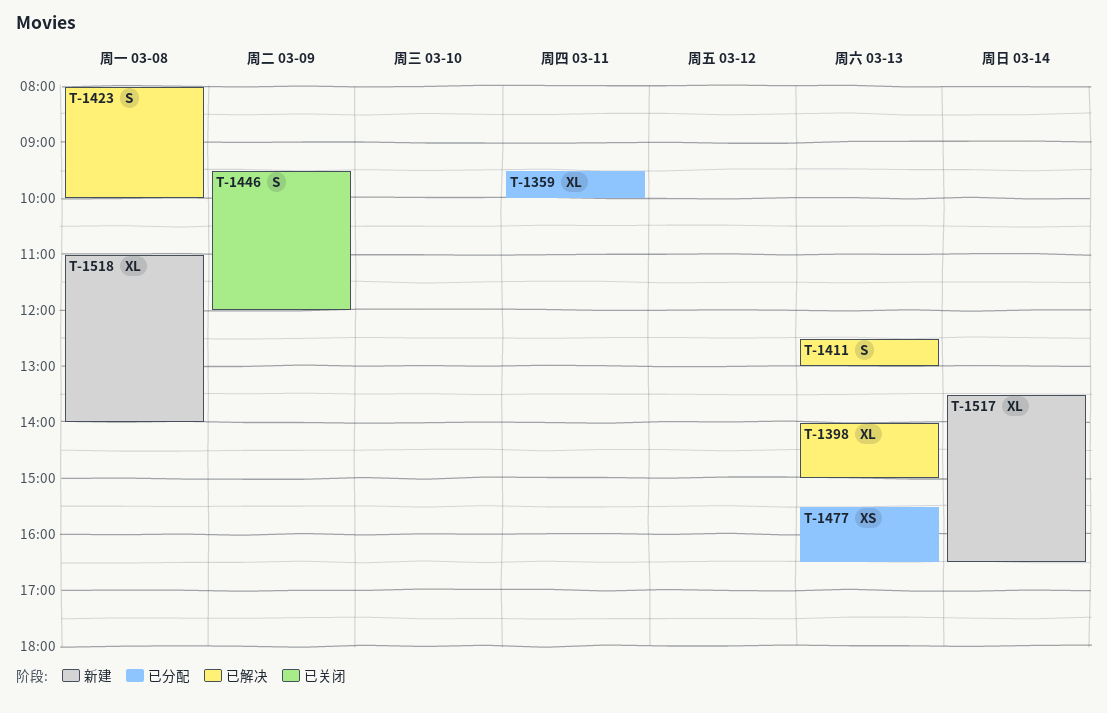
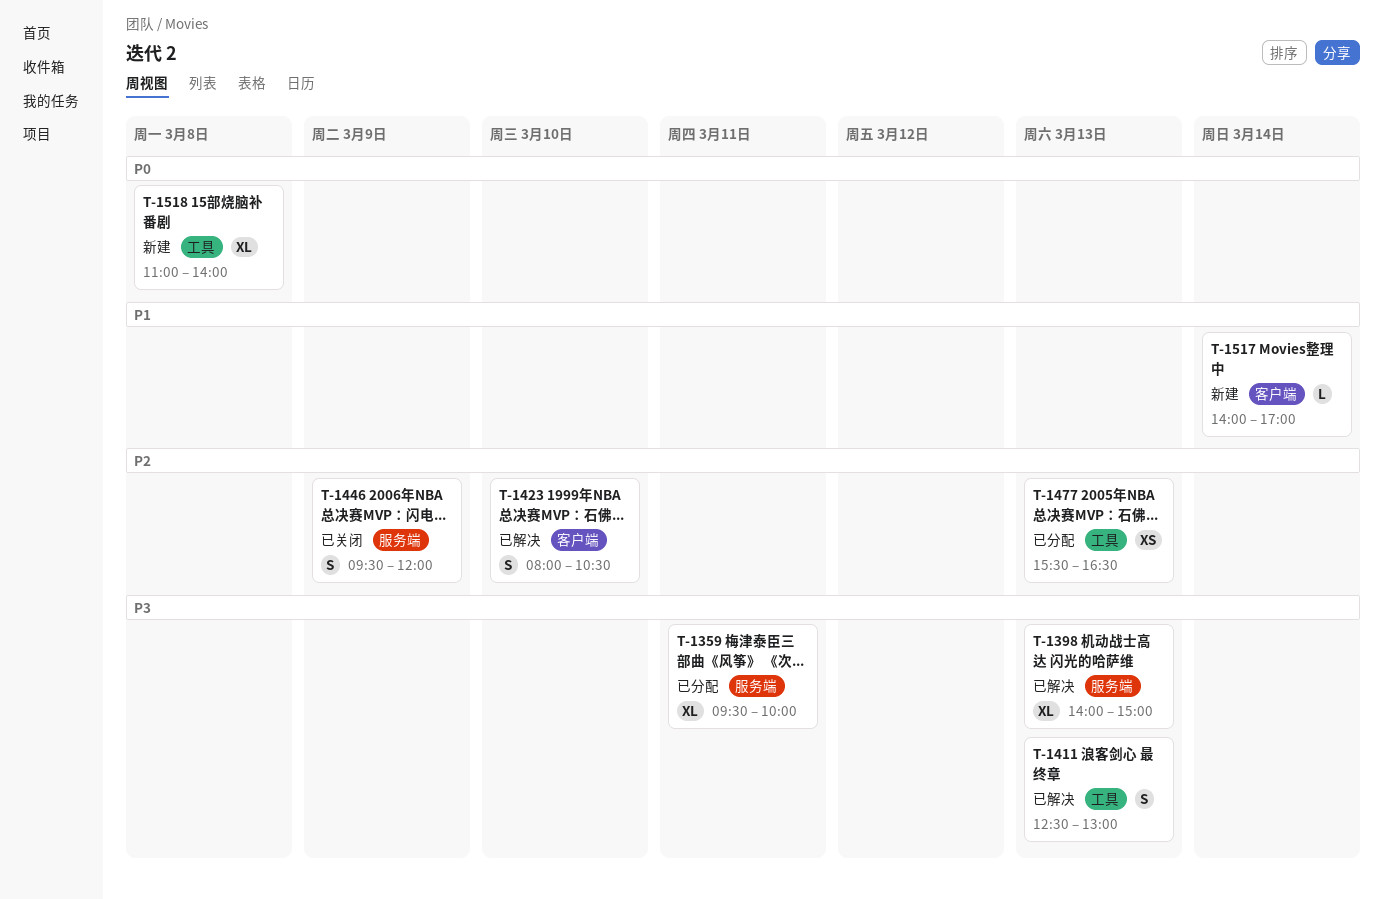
T-1423, day: Mar 8 -> Mar 10
T-1423, ends: 10:00 -> 10:30
T-1517, estimate: XL -> L
T-1517, begins: 13:30 -> 14:00
T-1517, ends: 16:30 -> 17:00

